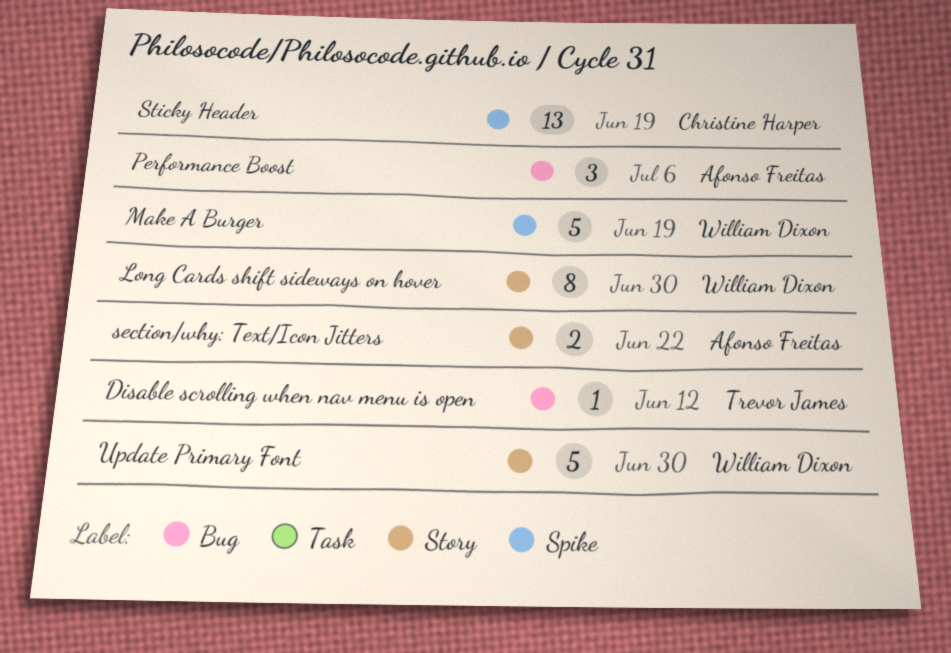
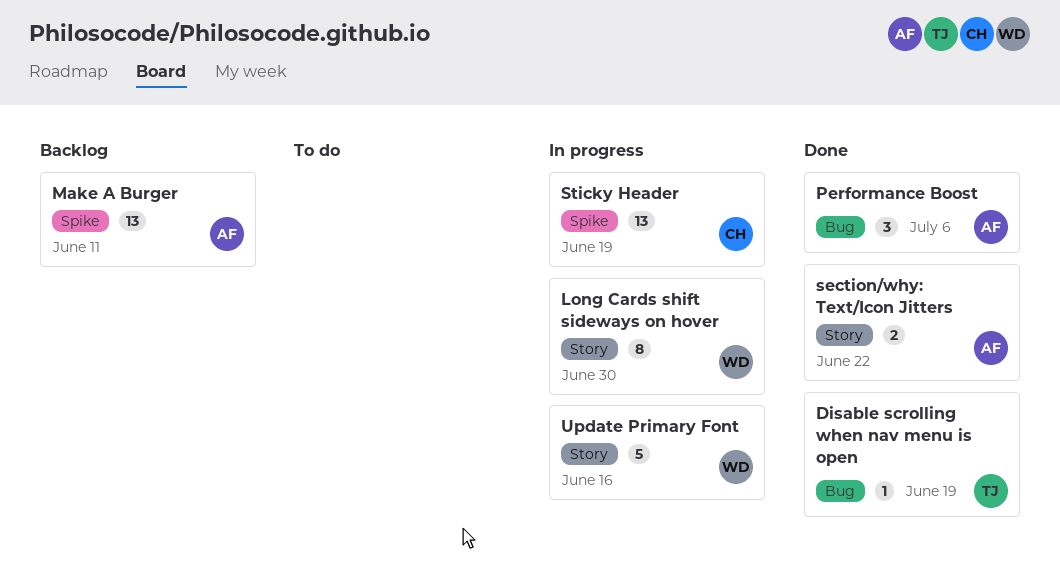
Disable scrolling when nav menu is open, due: Jun 12 -> Jun 19
Make A Burger, owner: William Dixon -> Afonso Freitas
Make A Burger, estimate: 5 -> 13
Make A Burger, due: Jun 19 -> Jun 11
Update Primary Font, due: Jun 30 -> Jun 16

